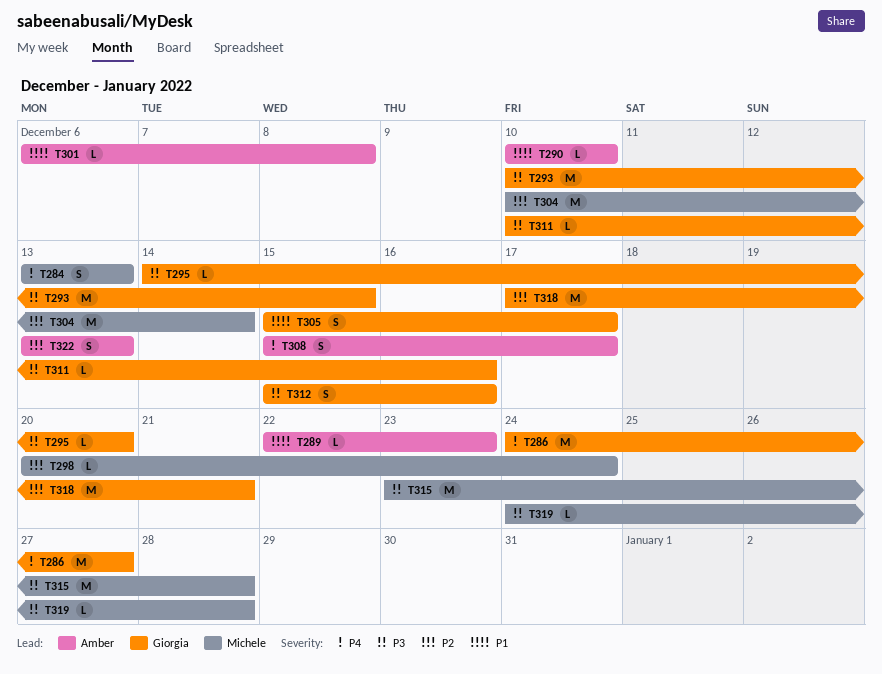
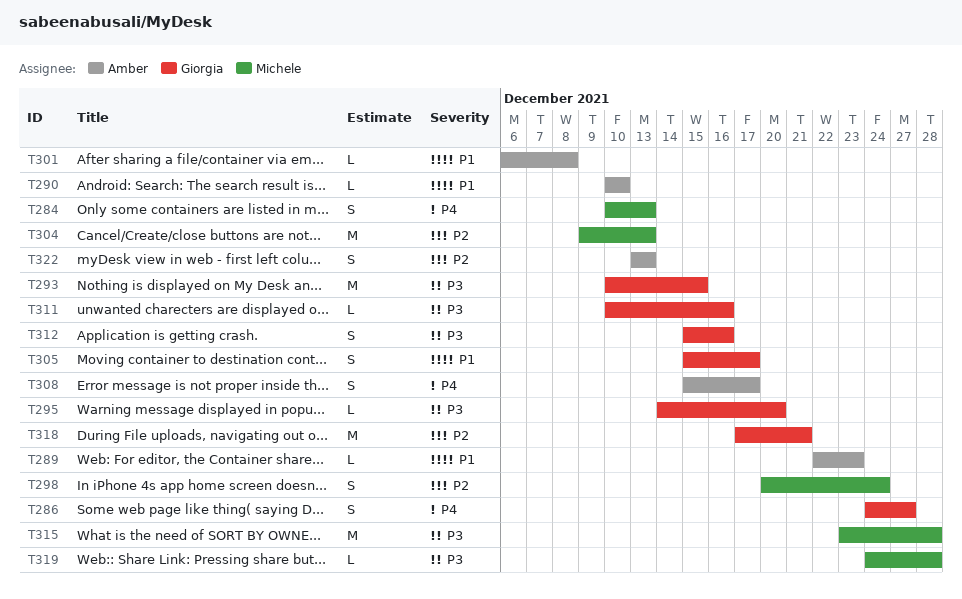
T284, start: Dec 13 -> Dec 10
T286, estimate: M -> S
T298, estimate: L -> S
T304, start: Dec 10 -> Dec 9
T304, due: Dec 14 -> Dec 13

